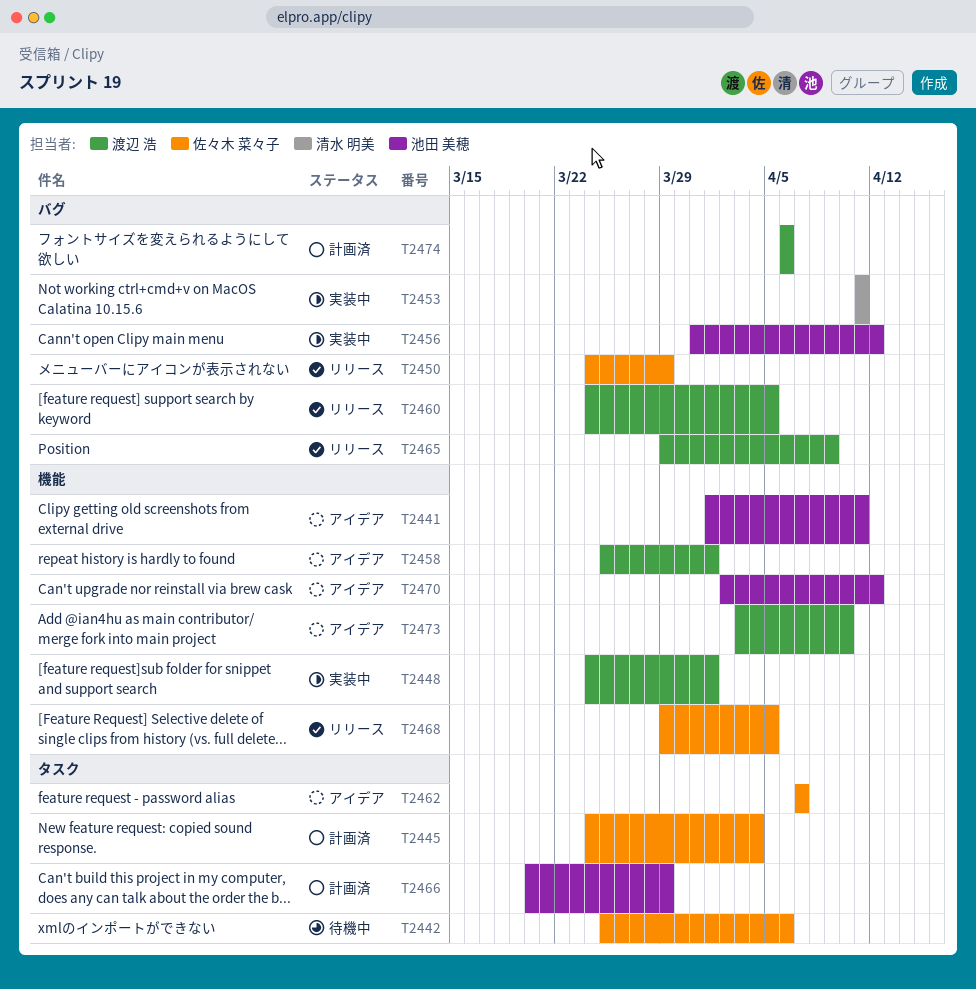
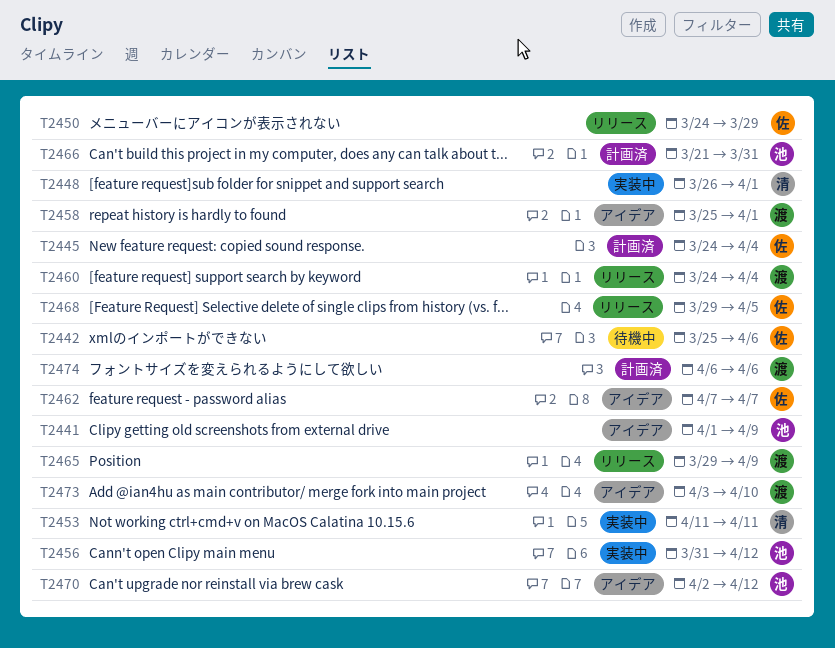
T2441, due: Apr 11 -> Apr 9
T2448, owner: 渡辺 浩 -> 清水 明美
T2448, start: Mar 24 -> Mar 26
T2460, due: Apr 5 -> Apr 4
T2466, start: Mar 20 -> Mar 21
T2466, due: Mar 29 -> Mar 31

